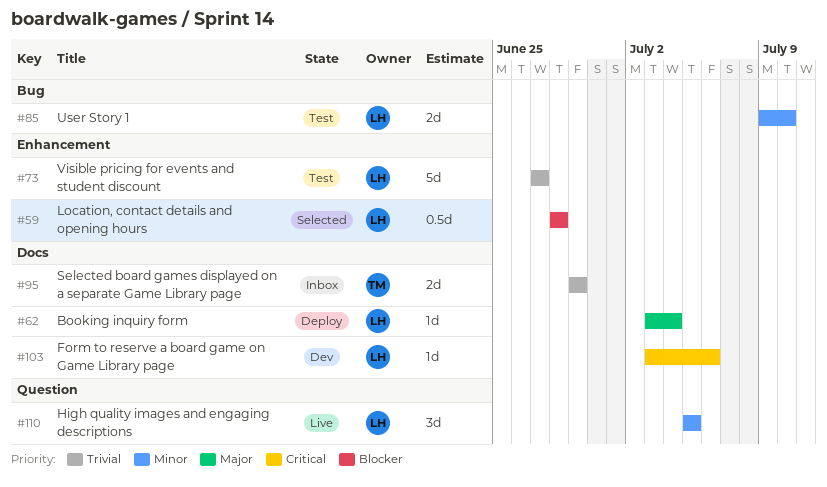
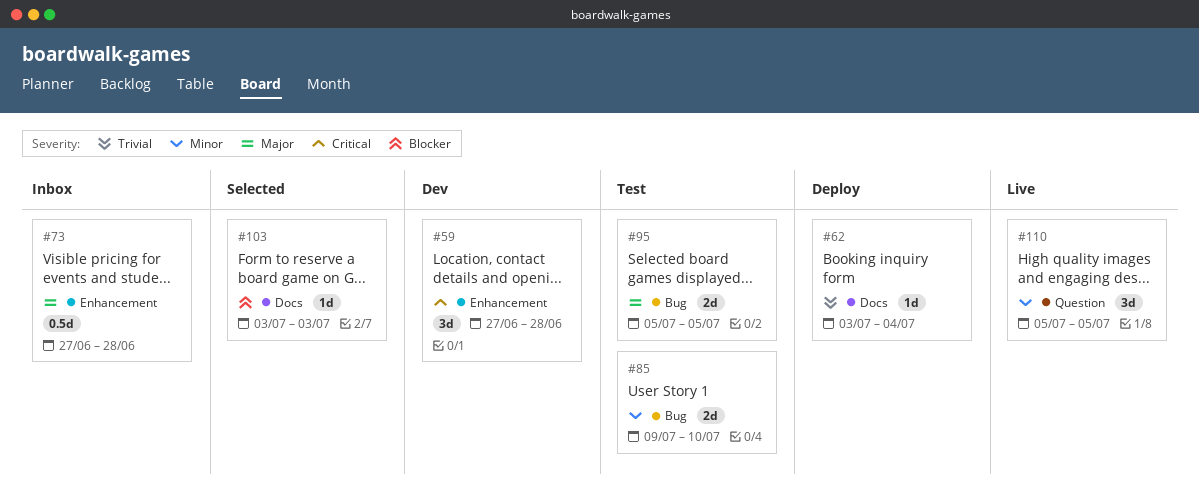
#59, status: Selected -> Dev
#59, priority: Blocker -> Critical
#59, estimate: 0.5d -> 3d
#59, start: Jun 28 -> Jun 27
#62, priority: Major -> Trivial
#73, status: Test -> Inbox
#73, priority: Trivial -> Major
#73, estimate: 5d -> 0.5d
#73, due: Jun 27 -> Jun 28
#95, status: Inbox -> Test
#95, priority: Trivial -> Major
#95, label: Docs -> Bug
#95, start: Jun 29 -> Jul 5
#95, due: Jun 29 -> Jul 5
#103, status: Dev -> Selected
#103, priority: Critical -> Blocker
#103, due: Jul 6 -> Jul 3

